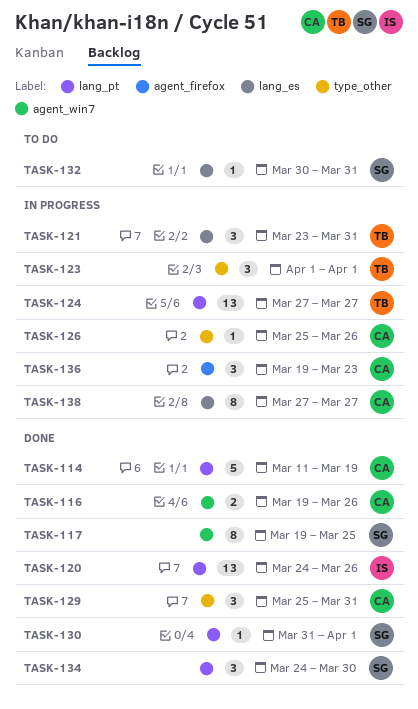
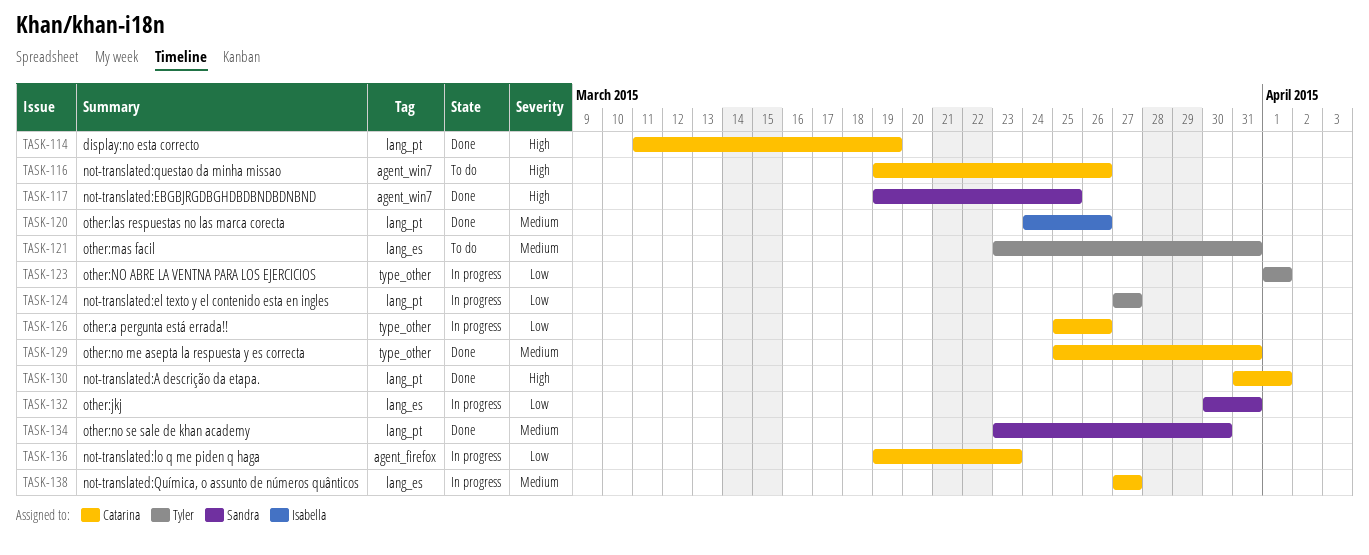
TASK-116, status: Done -> To do
TASK-121, status: In progress -> To do
TASK-130, owner: Sandra -> Catarina
TASK-132, status: To do -> In progress
TASK-134, start: Mar 24 -> Mar 23

